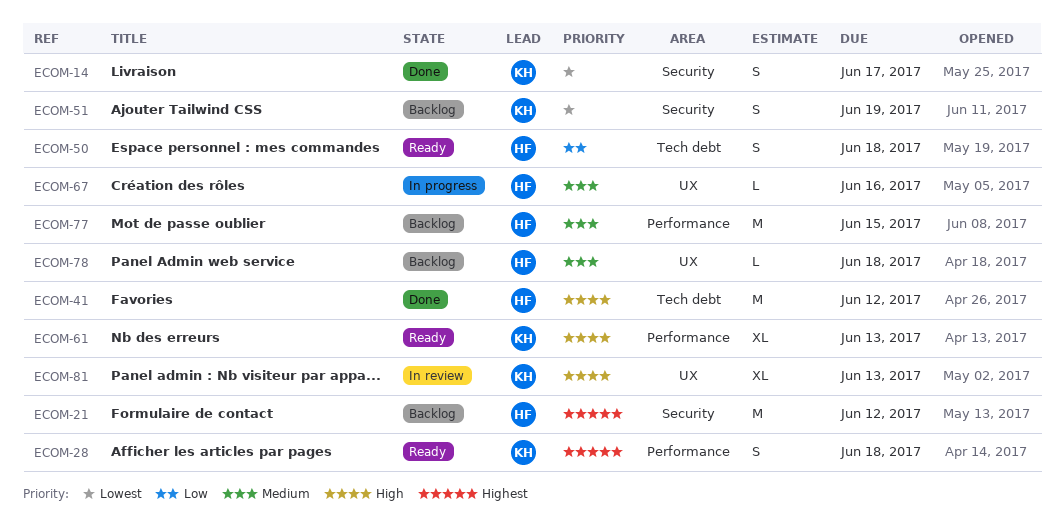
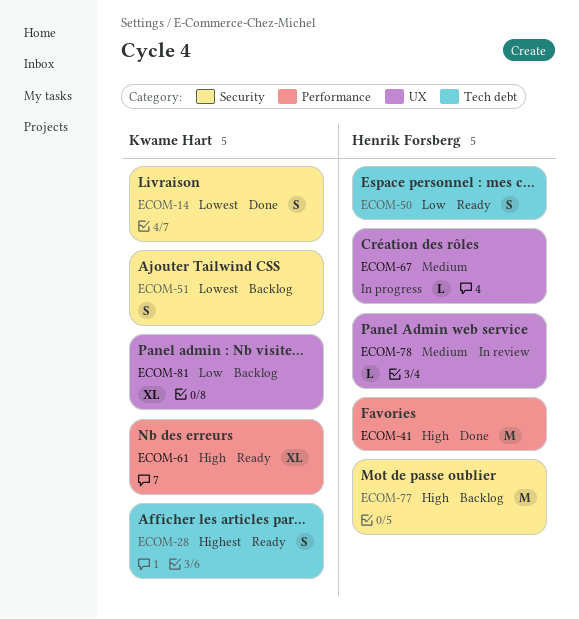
ECOM-21: present -> none
ECOM-28, label: Performance -> Tech debt
ECOM-41, label: Tech debt -> Performance
ECOM-77, priority: Medium -> High
ECOM-77, label: Performance -> Security
ECOM-78, status: Backlog -> In review
ECOM-81, status: In review -> Backlog
ECOM-81, priority: High -> Low

